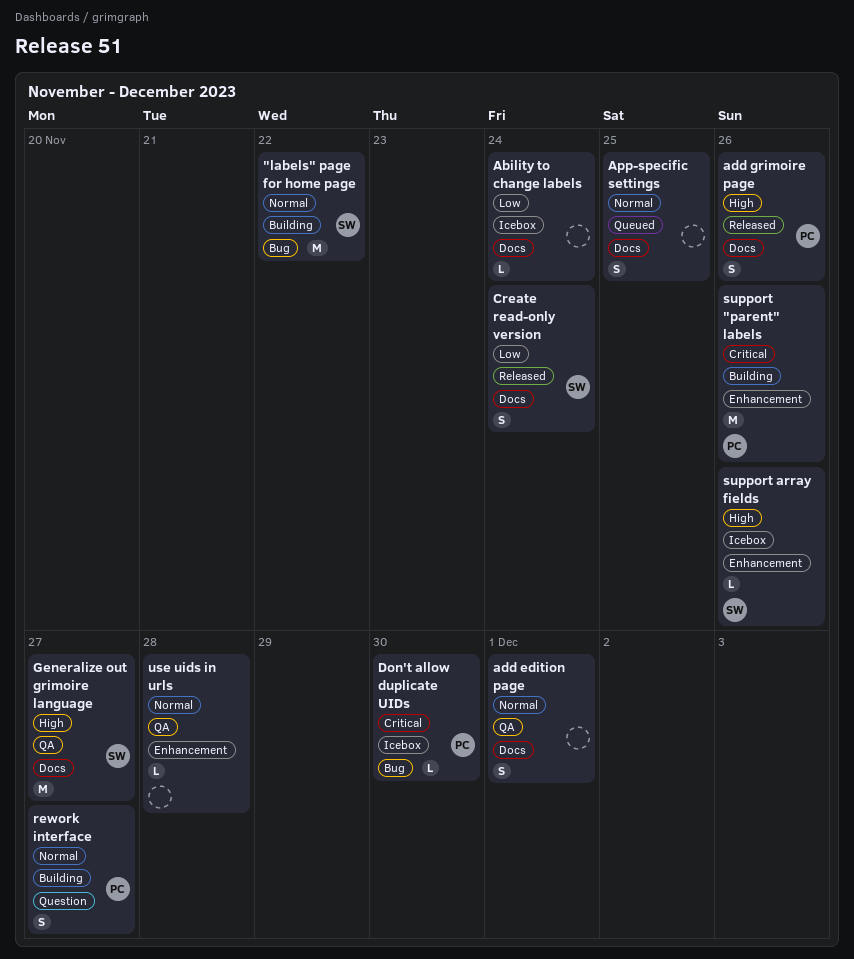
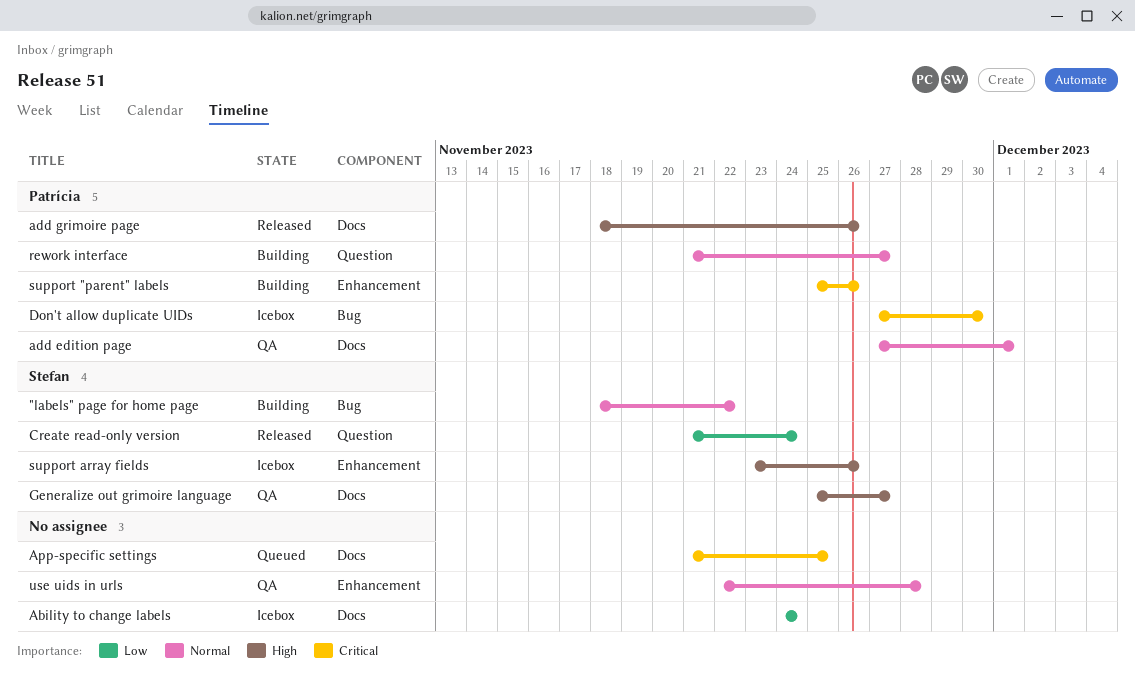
add edition page, owner: none -> Patrícia
App-specific settings, priority: Normal -> Critical
Create read-only version, label: Docs -> Question

